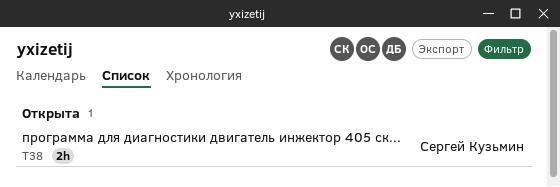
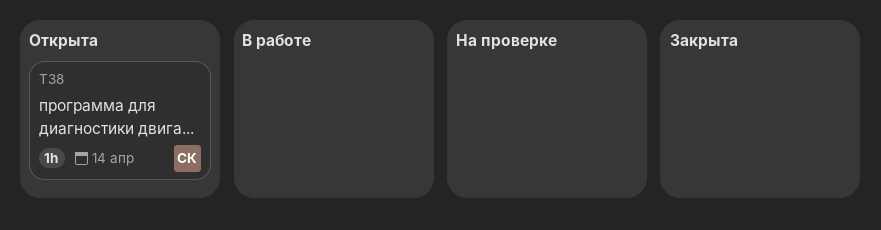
T38, estimate: 2h -> 1h

